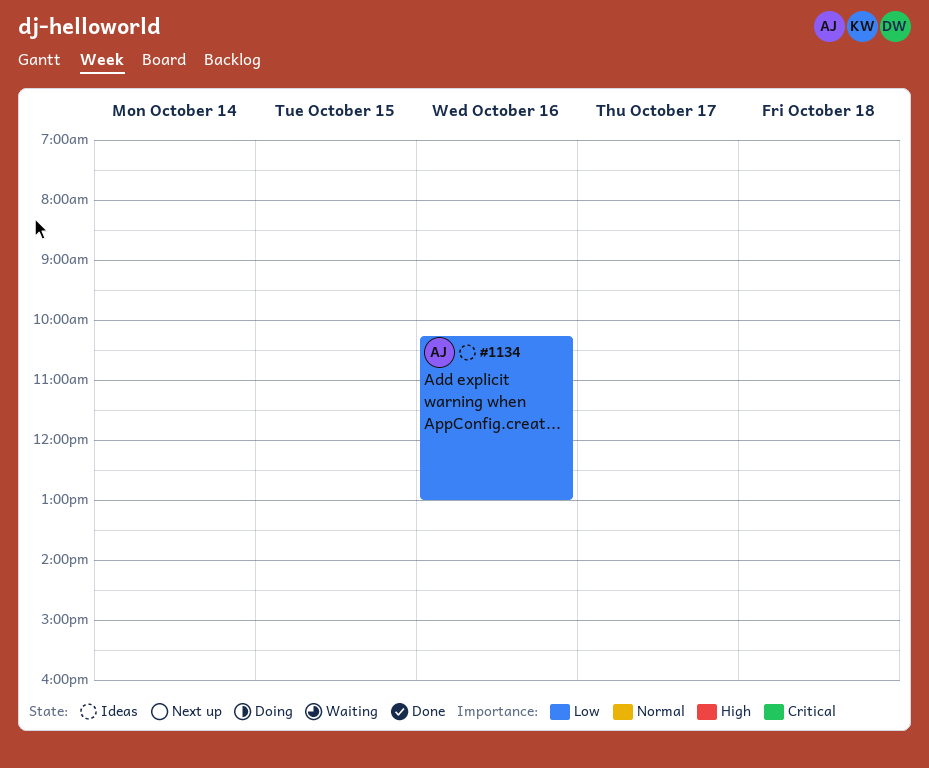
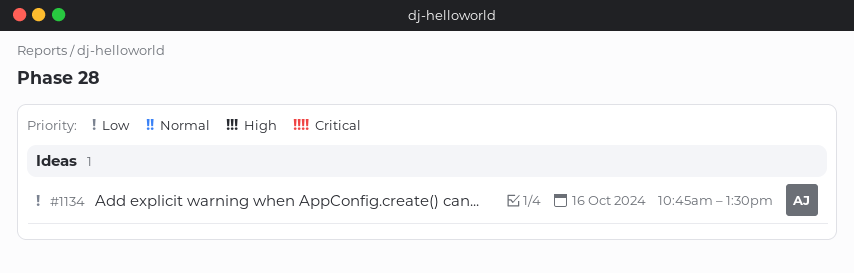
#1134, begins: 10:15 -> 10:45
#1134, ends: 13:00 -> 13:30

